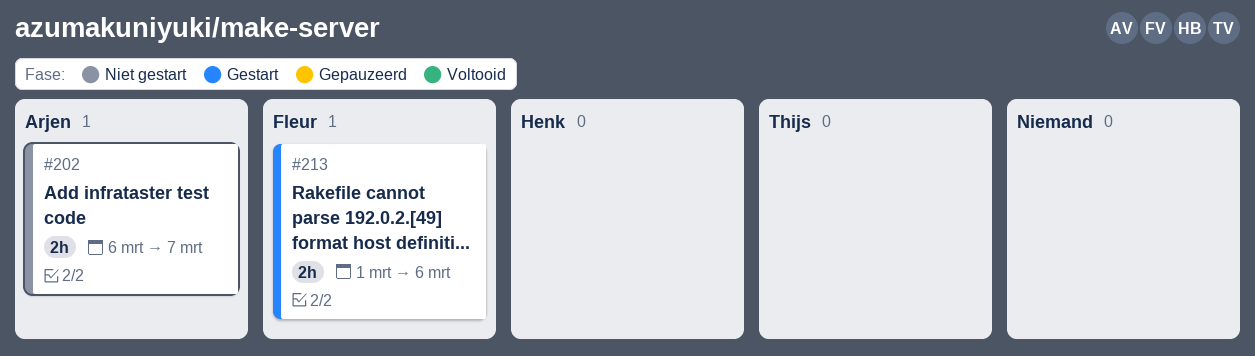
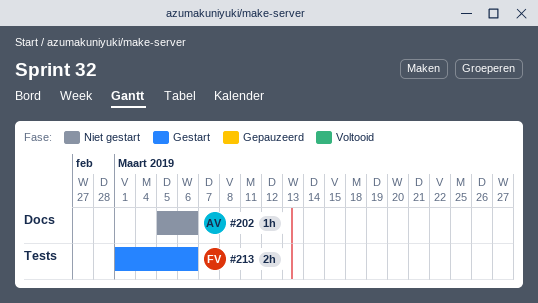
#202, estimate: 2h -> 1h
#202, start: Mar 6 -> Mar 5
#202, due: Mar 7 -> Mar 6

